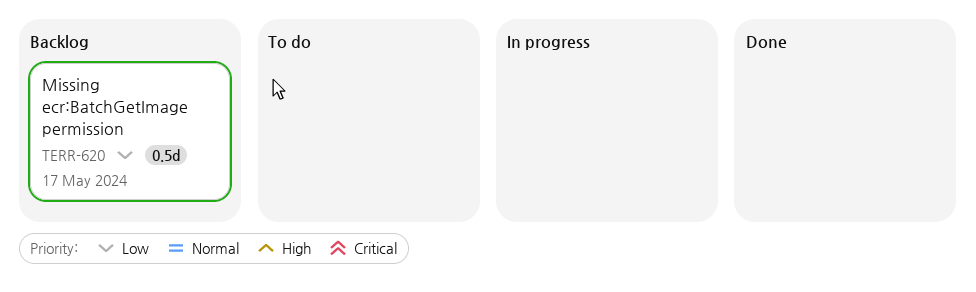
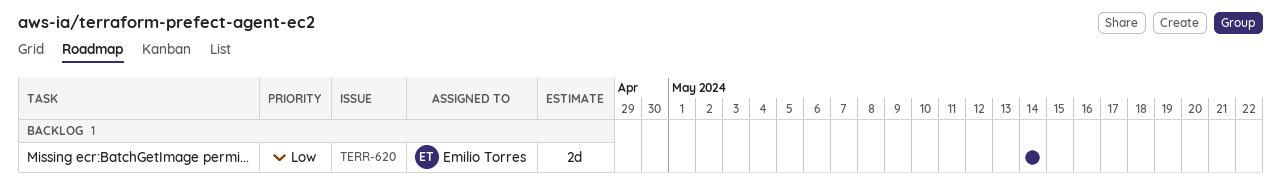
TERR-620, estimate: 0.5d -> 2d
TERR-620, due: May 17 -> May 14

